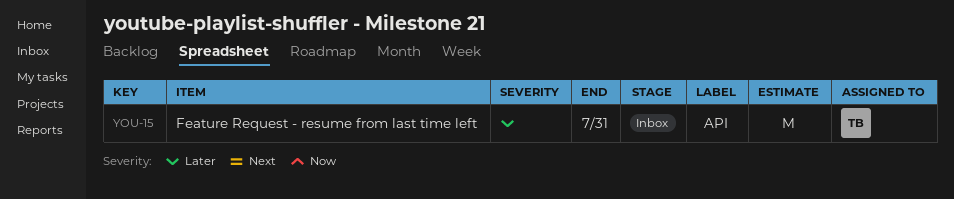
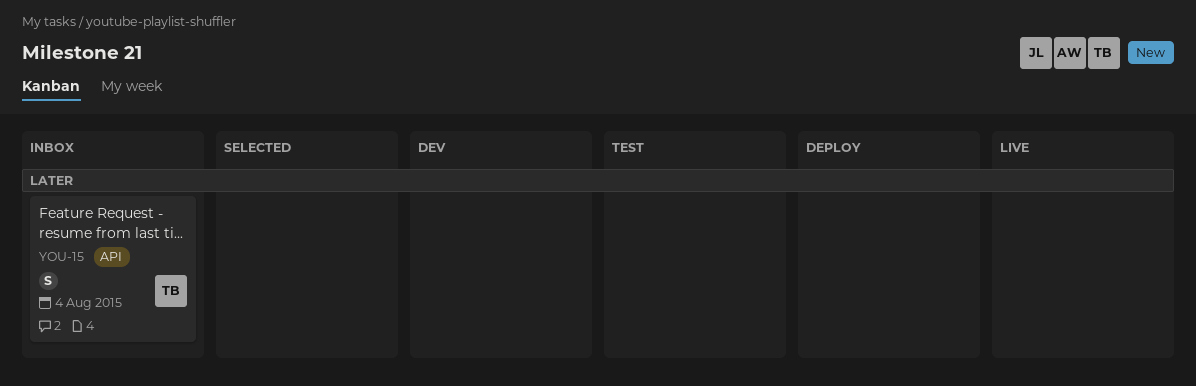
YOU-15, estimate: M -> S
YOU-15, due: Jul 31 -> Aug 4

